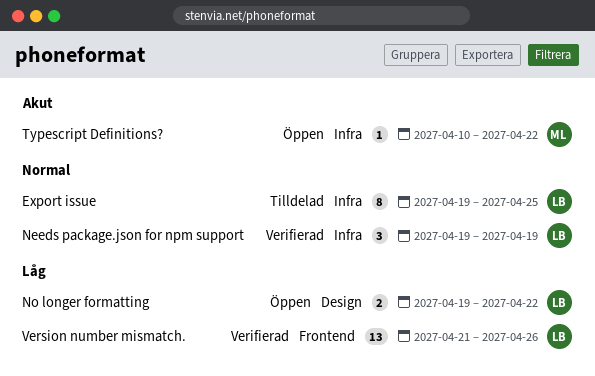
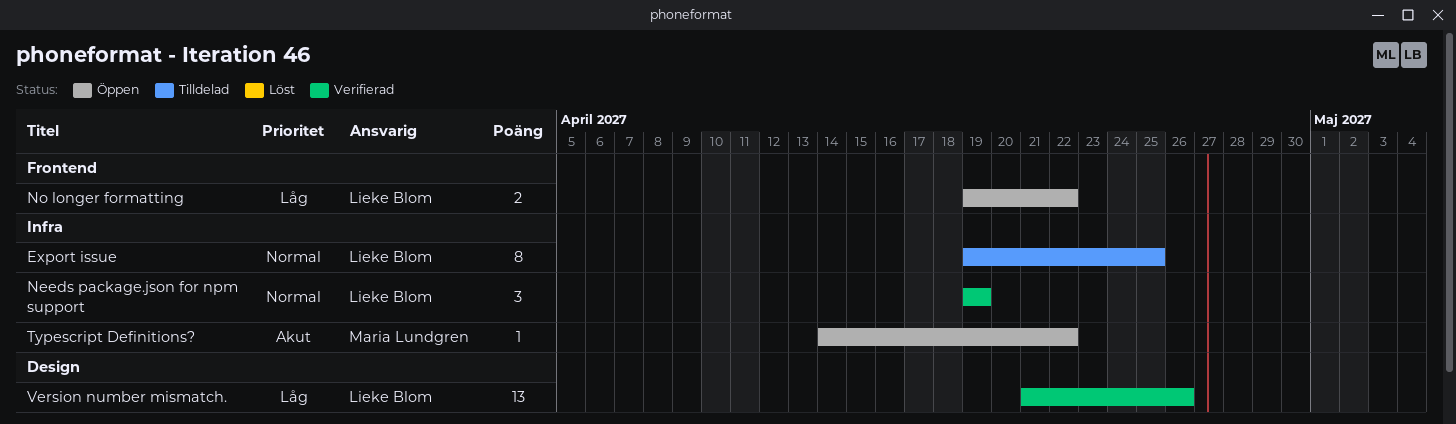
No longer formatting, label: Design -> Frontend
Typescript Definitions?, start: Apr 10 -> Apr 14
Version number mismatch., label: Frontend -> Design

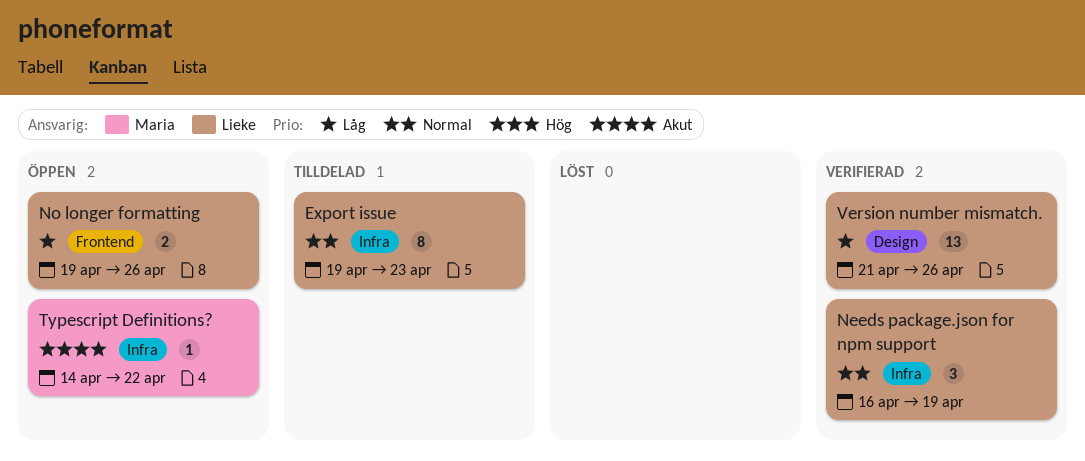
Export issue, due: Apr 25 -> Apr 23
Needs package.json for npm support, start: Apr 19 -> Apr 16
No longer formatting, due: Apr 22 -> Apr 26

